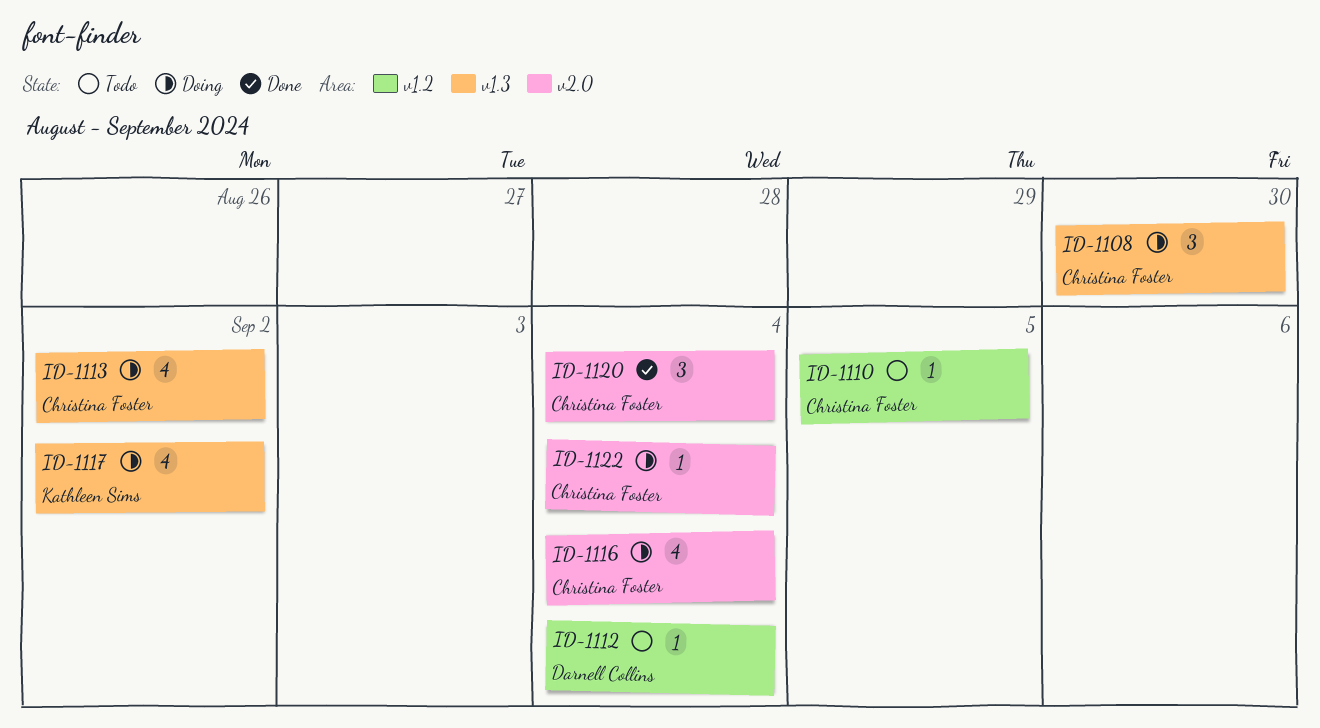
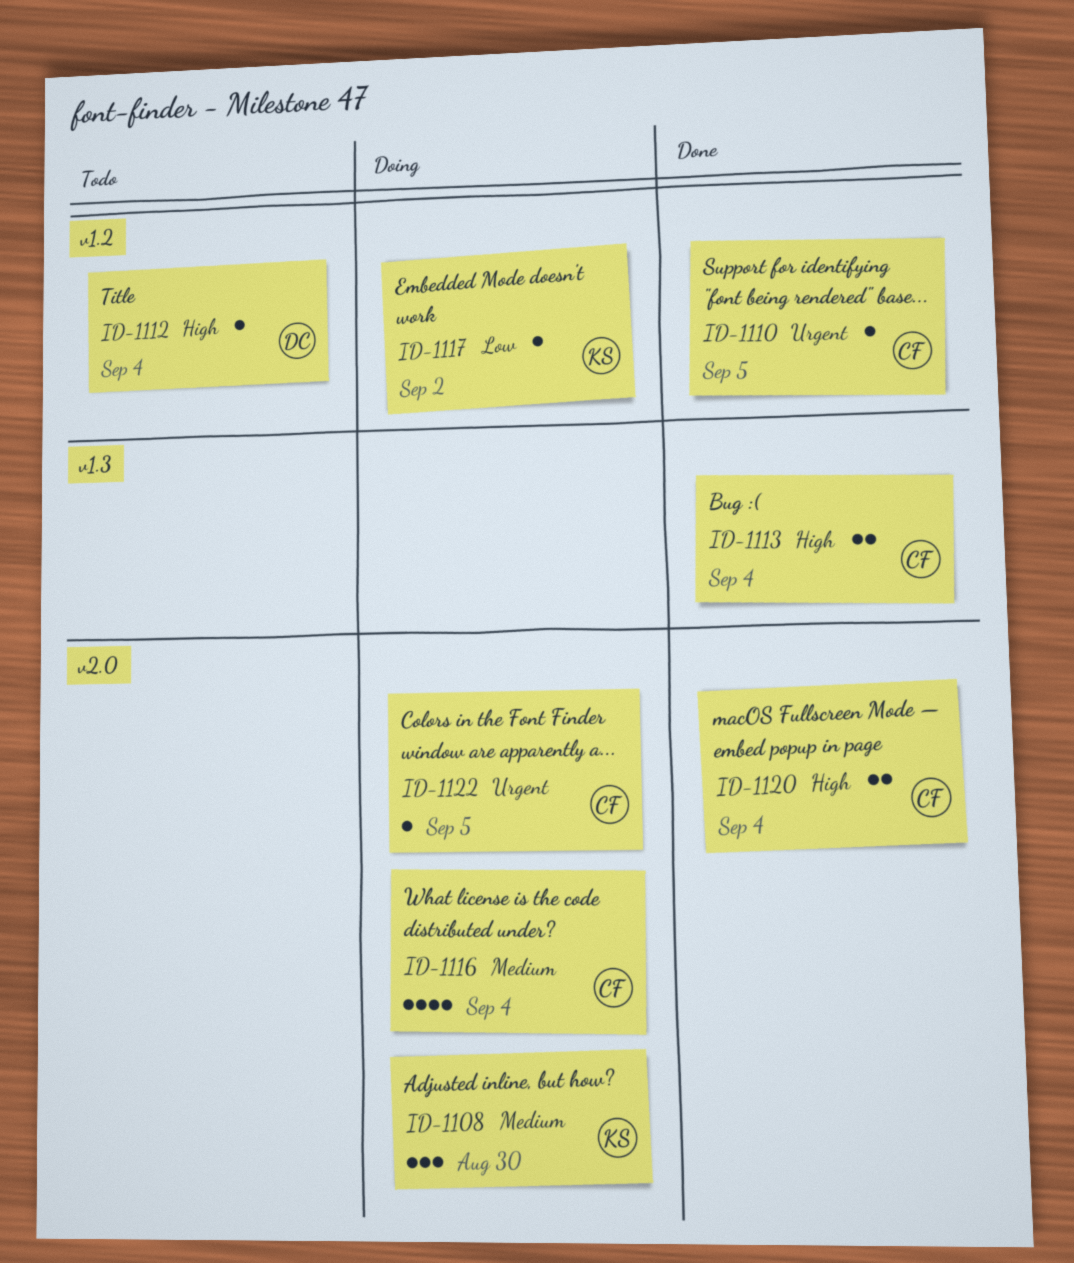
ID-1108, owner: Christina Foster -> Kathleen Sims
ID-1108, label: v1.3 -> v2.0
ID-1110, status: Todo -> Done
ID-1113, status: Doing -> Done
ID-1113, estimate: 4 -> 2
ID-1113, due: Sep 2 -> Sep 4
ID-1117, label: v1.3 -> v1.2
ID-1117, estimate: 4 -> 1
ID-1120, estimate: 3 -> 2
ID-1122, due: Sep 4 -> Sep 5

